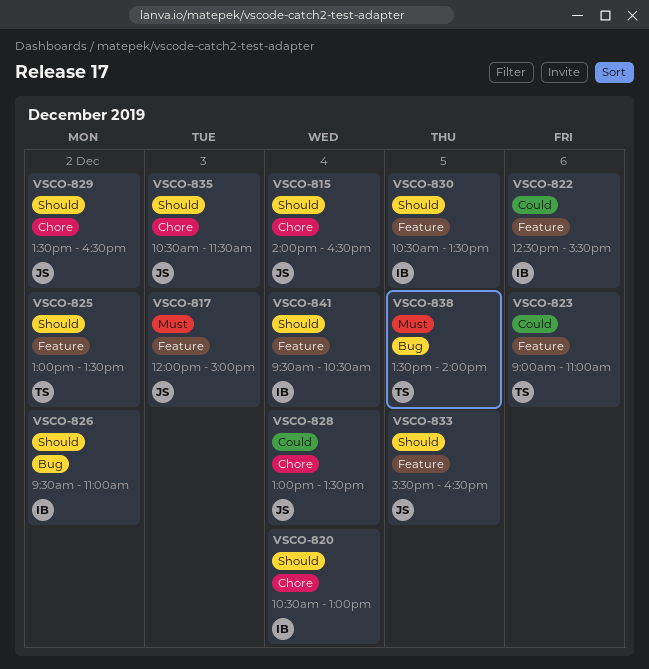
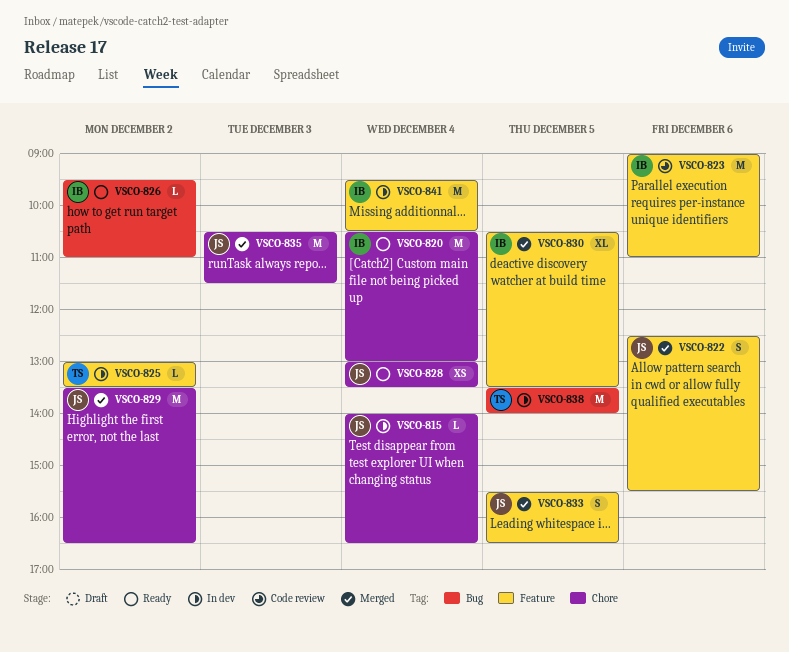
VSCO-817: present -> none
VSCO-822, owner: IB -> JS
VSCO-823, owner: TS -> IB

